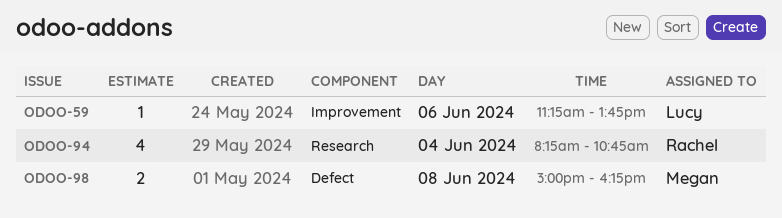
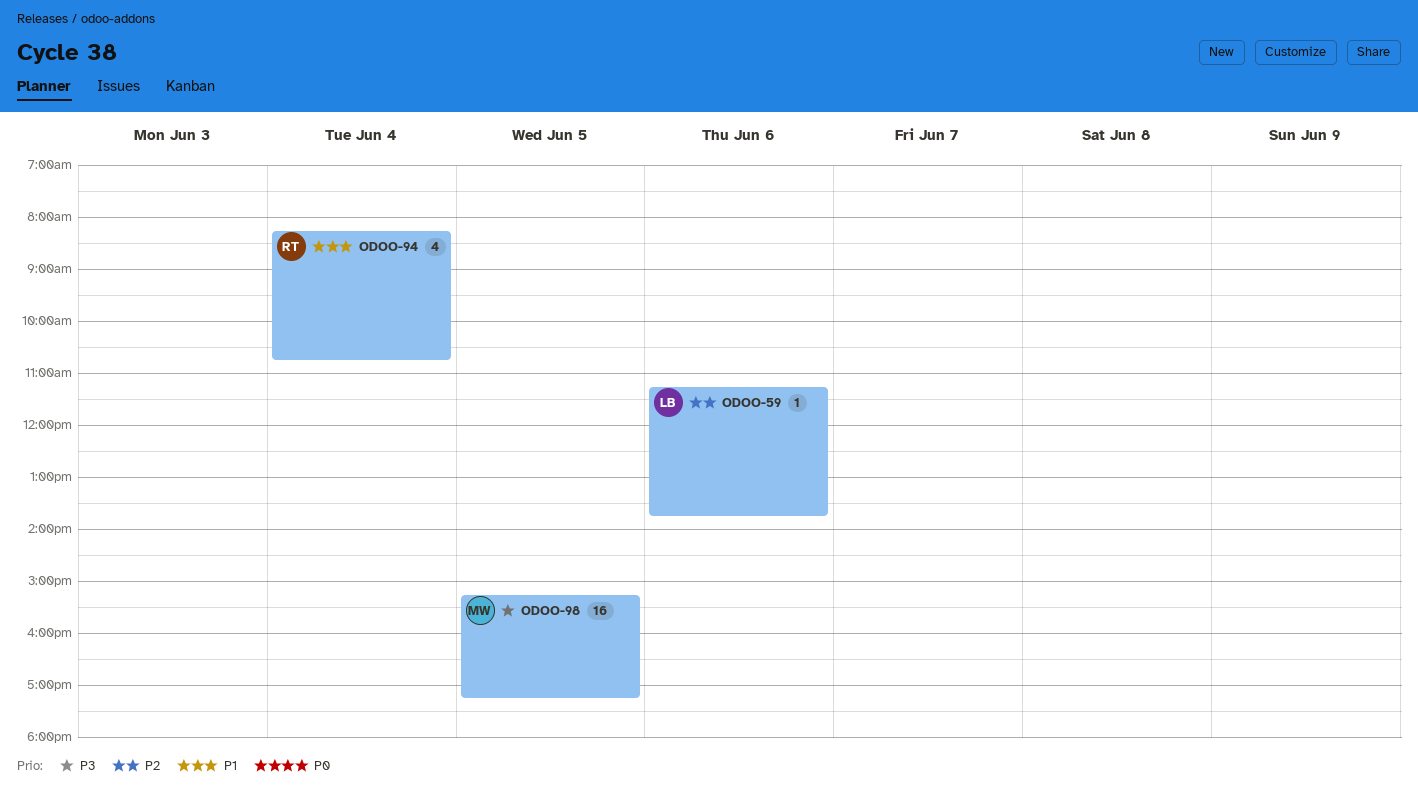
ODOO-98, estimate: 2 -> 16
ODOO-98, day: Jun 8 -> Jun 5
ODOO-98, begins: 15:00 -> 15:15
ODOO-98, ends: 16:15 -> 17:15

